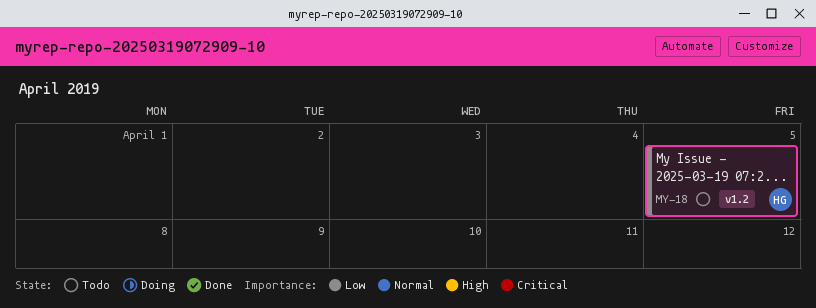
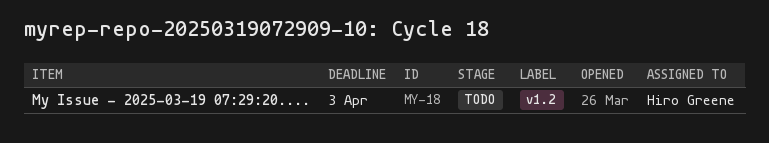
MY-18, due: Apr 5 -> Apr 3

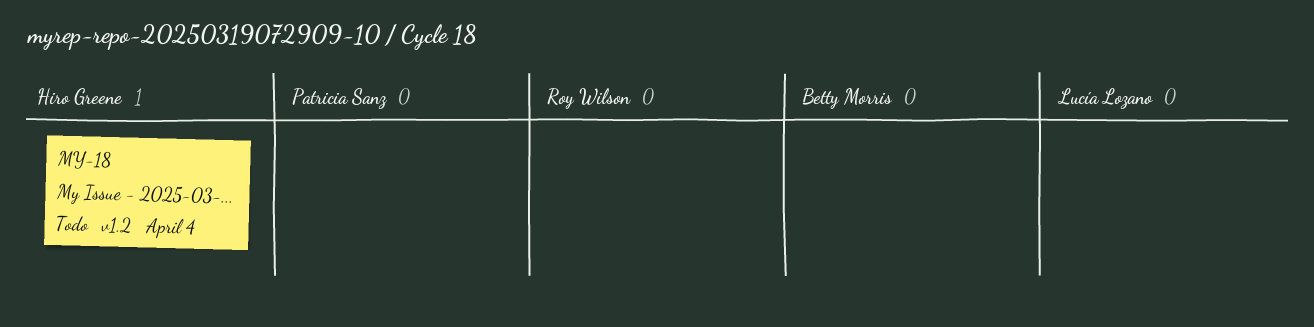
MY-18, due: Apr 3 -> Apr 4

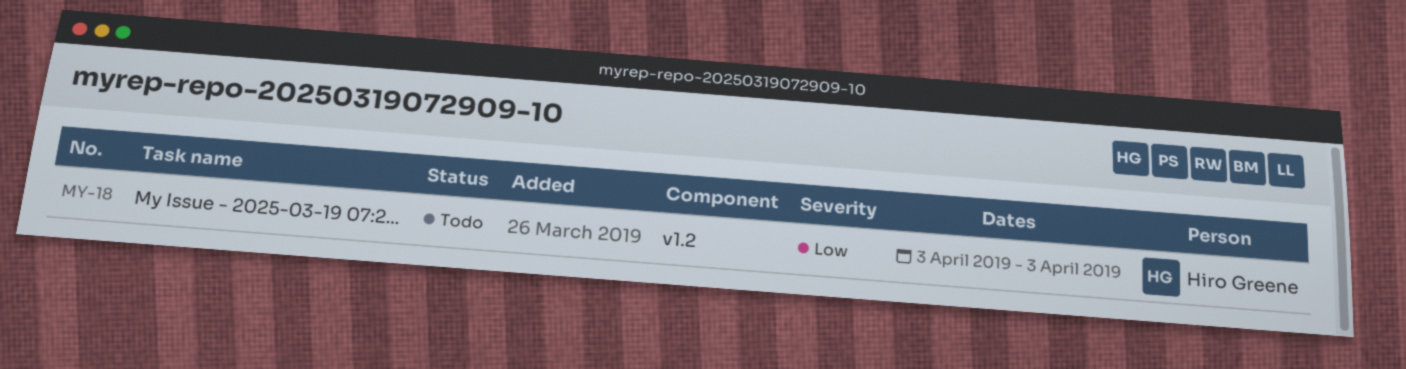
MY-18, due: Apr 4 -> Apr 3

